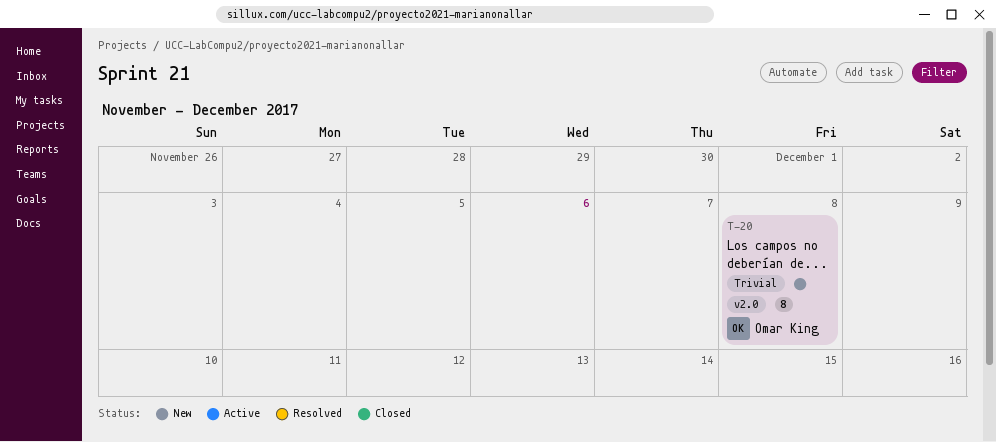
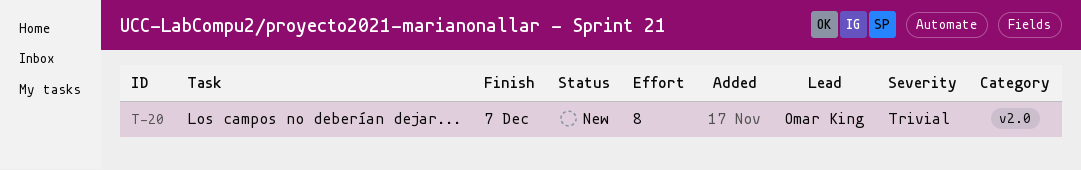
T-20, due: Dec 8 -> Dec 7

